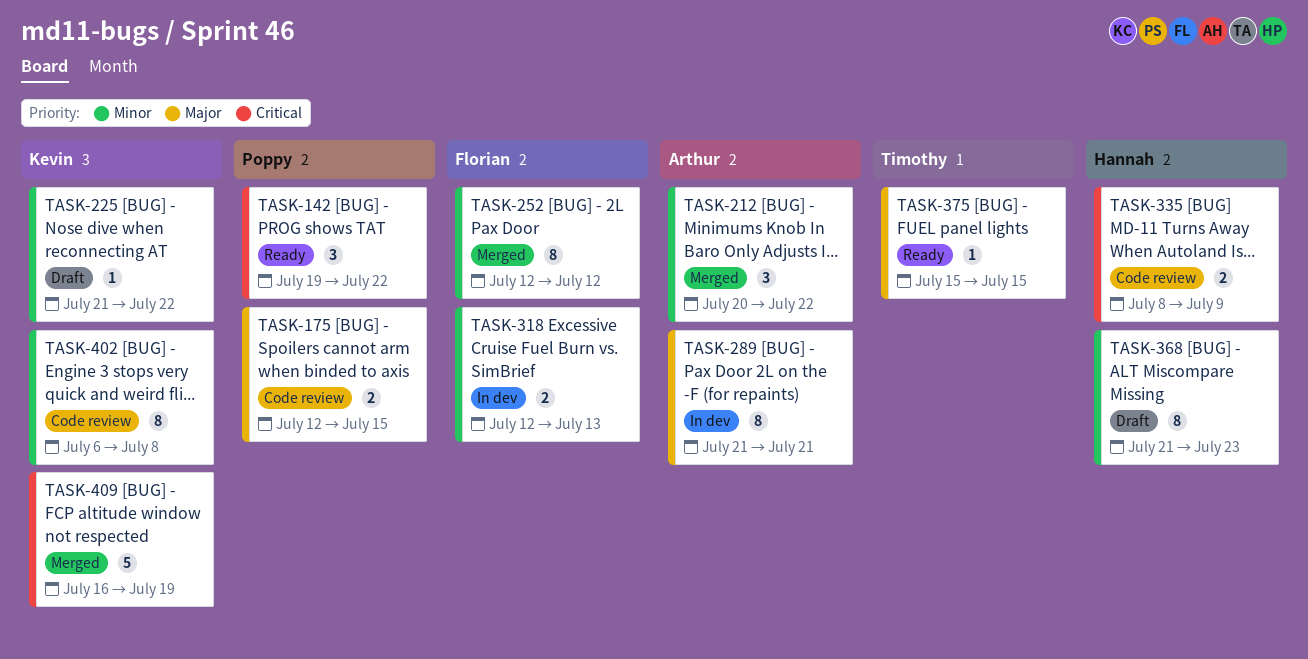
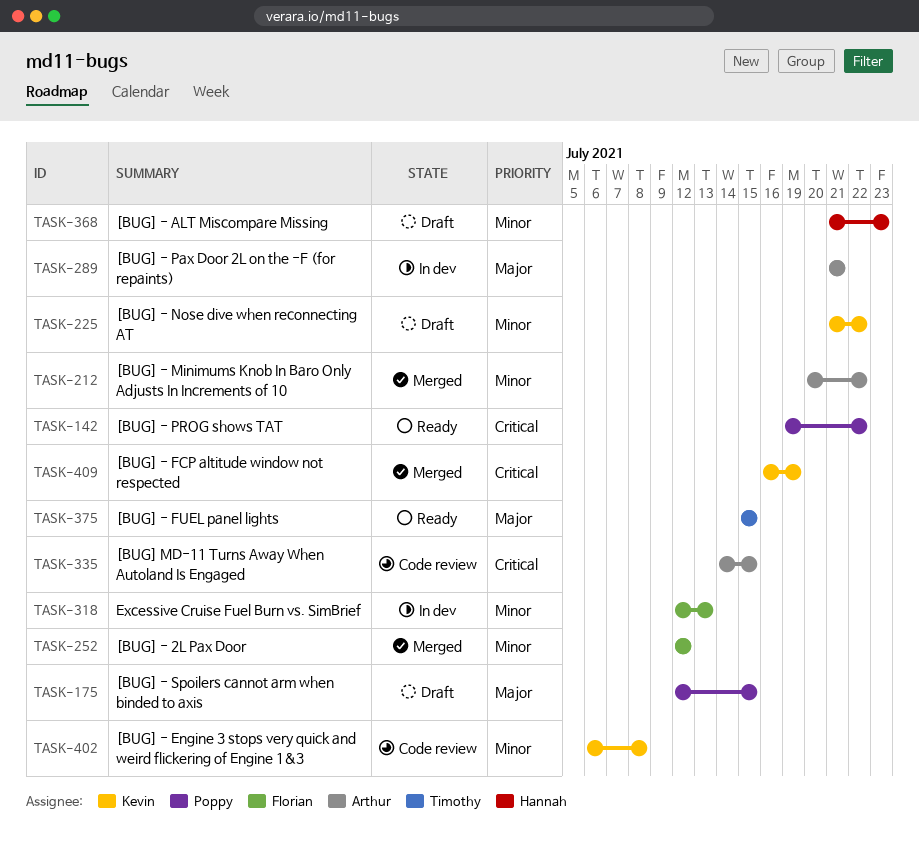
TASK-175, status: Code review -> Draft
TASK-335, owner: Hannah -> Arthur
TASK-335, start: Jul 8 -> Jul 14
TASK-335, due: Jul 9 -> Jul 15

